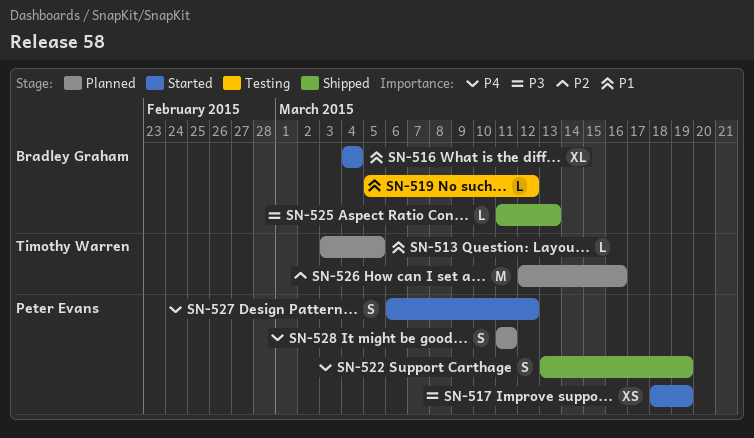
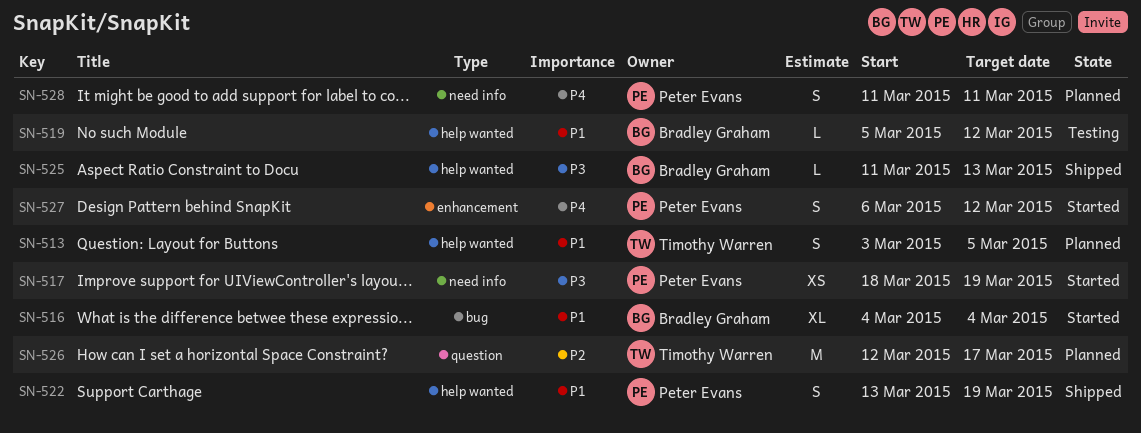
SN-513, estimate: L -> S
SN-522, priority: P4 -> P1
SN-526, due: Mar 16 -> Mar 17

